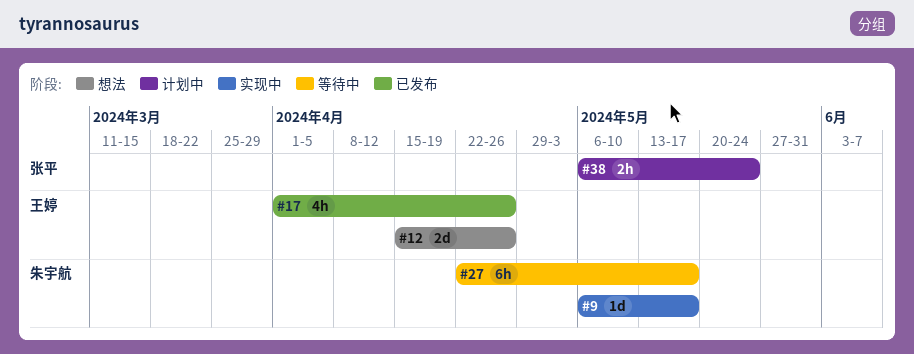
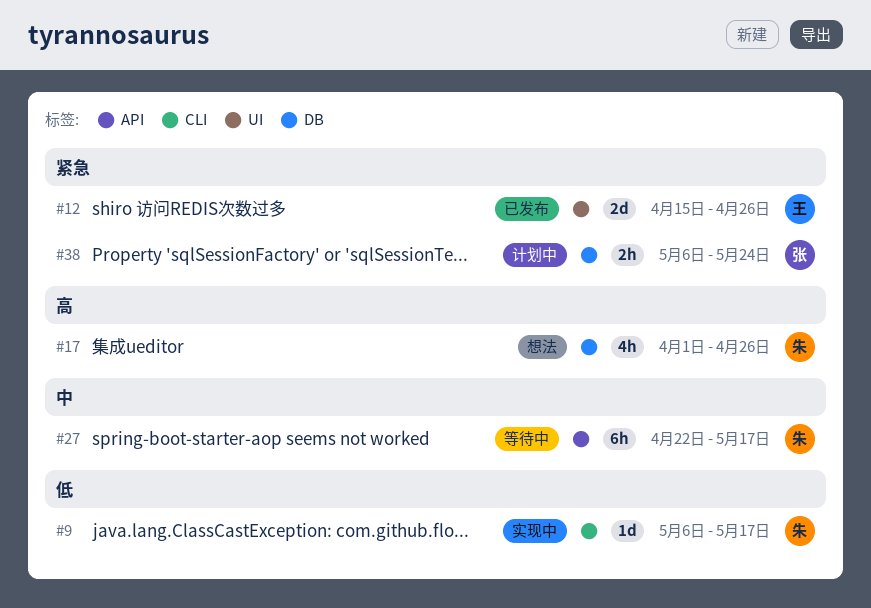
#12, status: 想法 -> 已发布
#17, status: 已发布 -> 想法
#17, owner: 王婷 -> 朱宇航

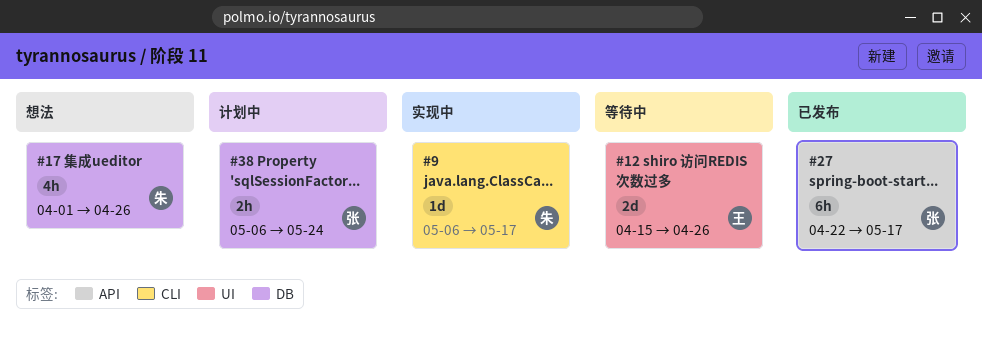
#12, status: 已发布 -> 等待中
#27, status: 等待中 -> 已发布
#27, owner: 朱 -> 张

